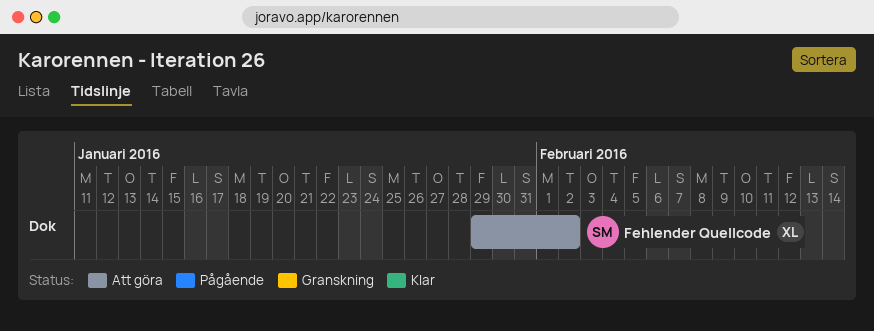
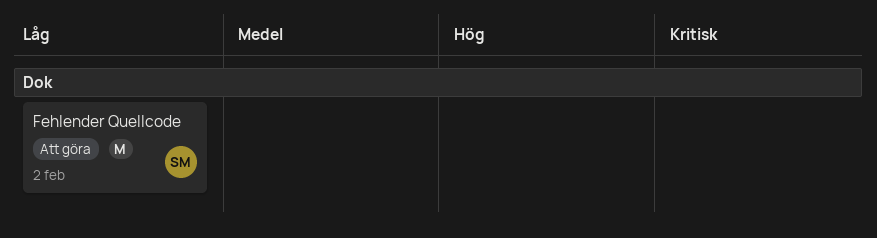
Fehlender Quellcode, estimate: XL -> M

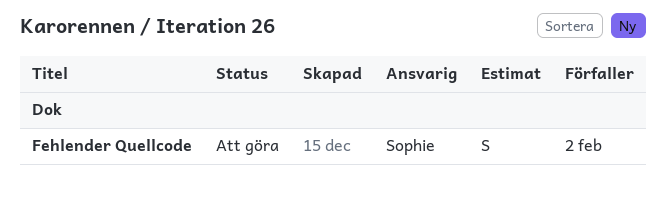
Fehlender Quellcode, estimate: M -> S

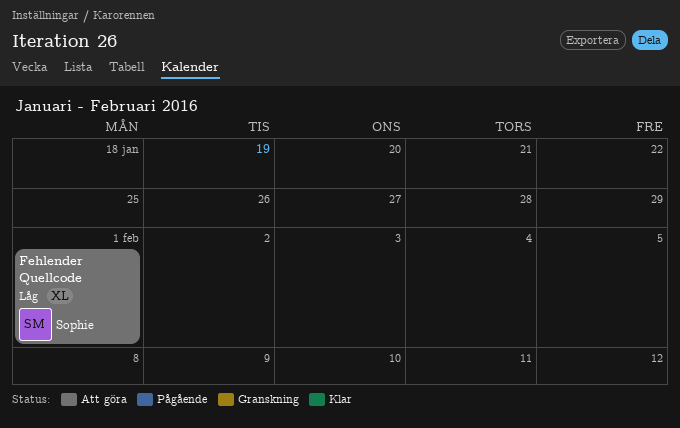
Fehlender Quellcode, estimate: S -> XL
Fehlender Quellcode, due: Feb 2 -> Feb 1

